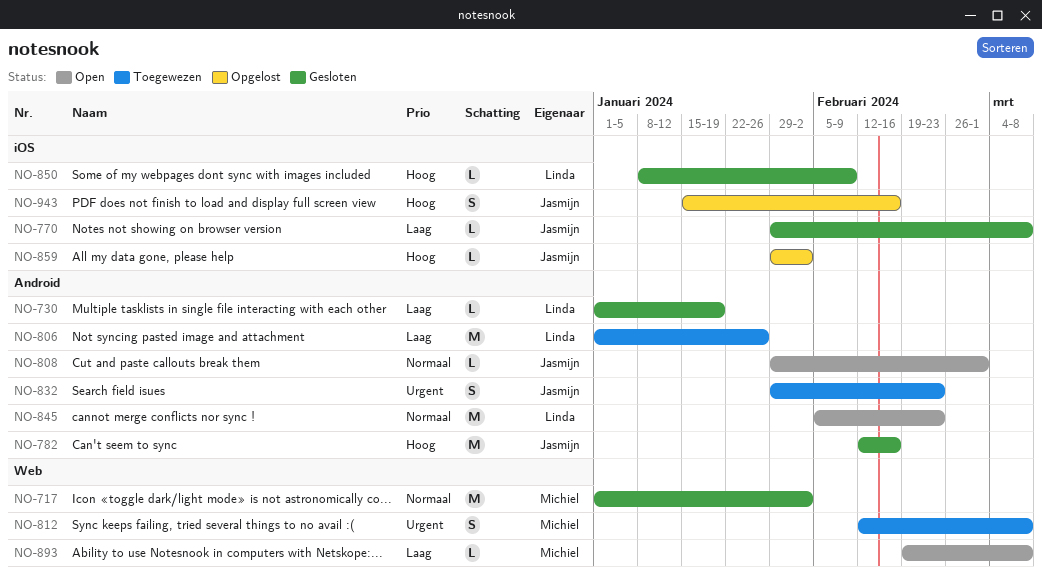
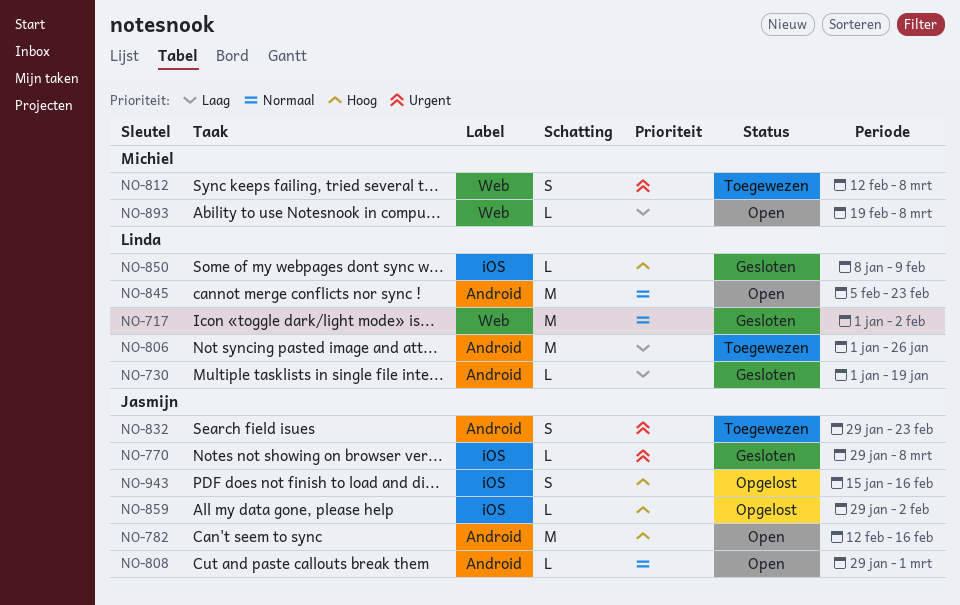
NO-717, owner: Michiel -> Linda
NO-770, priority: Laag -> Urgent
NO-782, status: Gesloten -> Open

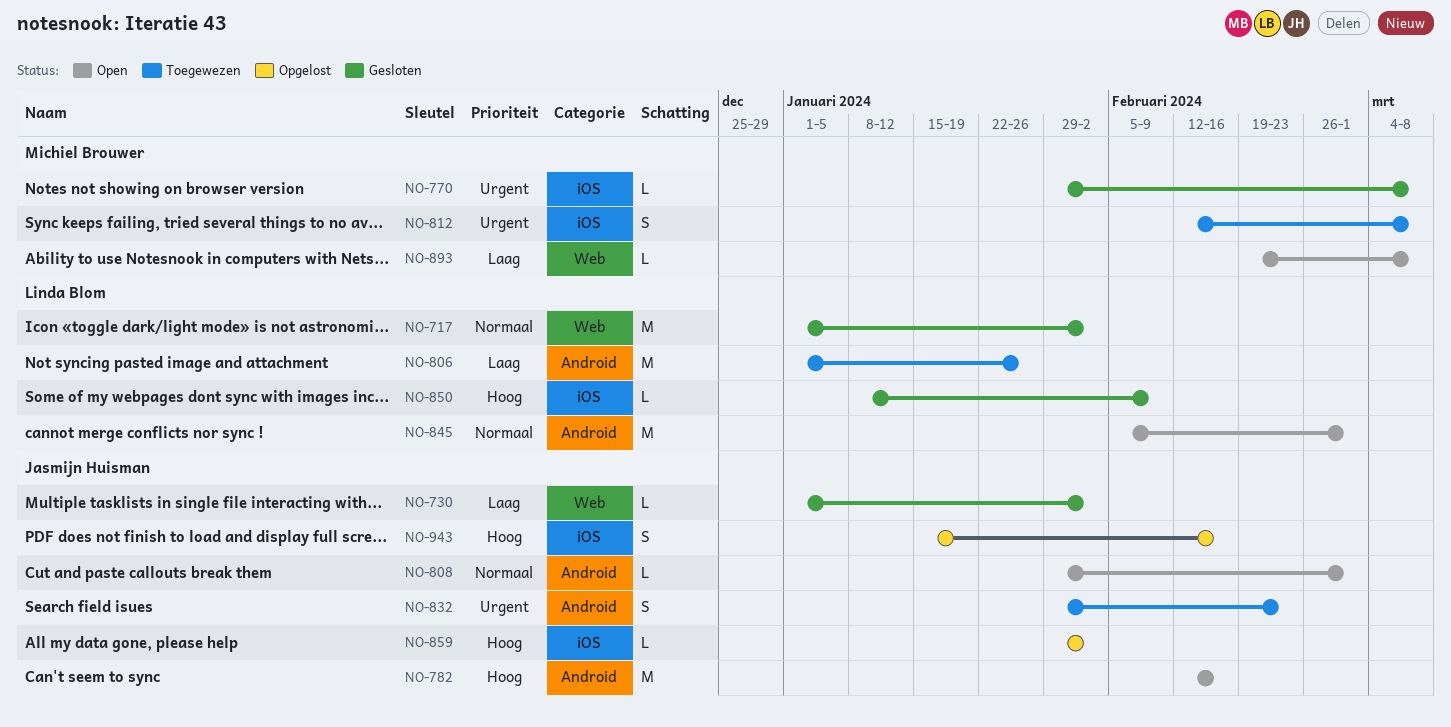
NO-730, owner: Linda Blom -> Jasmijn Huisman
NO-730, label: Android -> Web
NO-730, due: Jan 19 -> Feb 2
NO-770, owner: Jasmijn Huisman -> Michiel Brouwer
NO-812, label: Web -> iOS
NO-845, due: Feb 23 -> Mar 1

